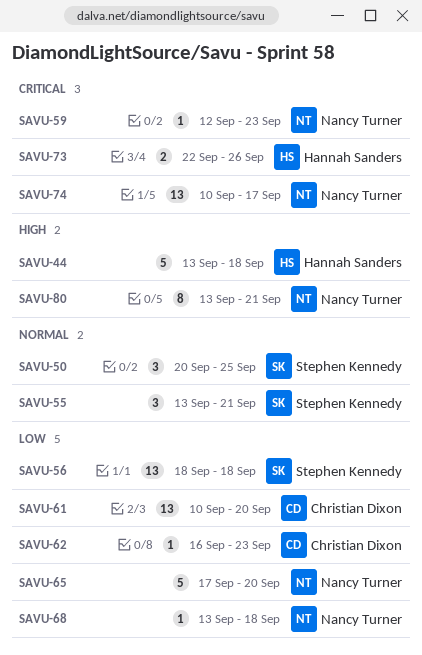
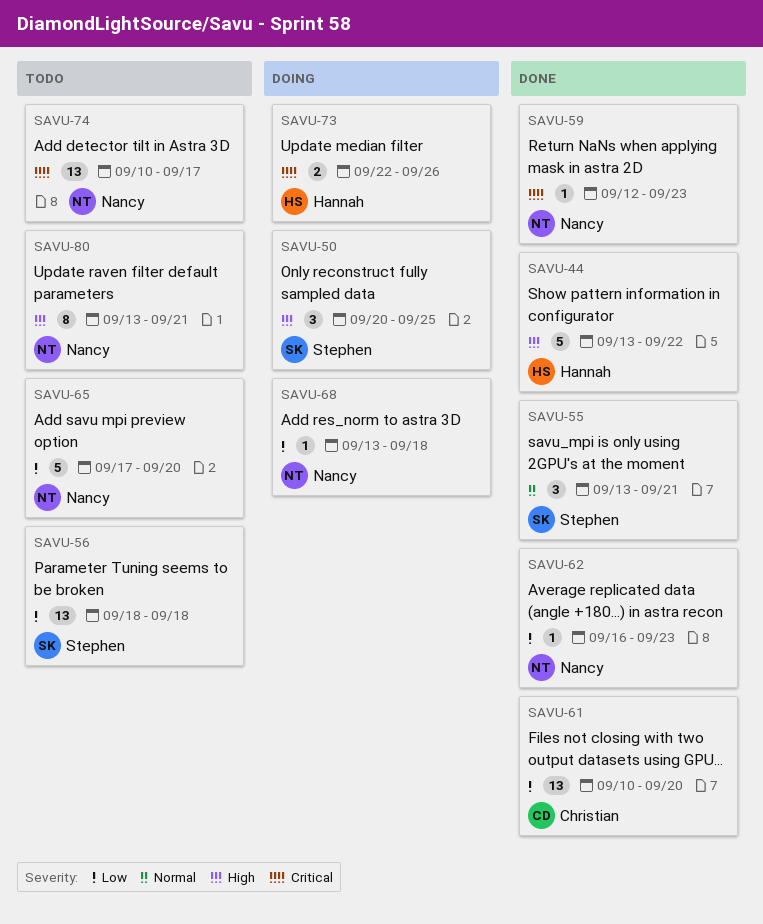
SAVU-44, due: Sep 18 -> Sep 22
SAVU-50, priority: Normal -> High
SAVU-62, owner: Christian Dixon -> Nancy Turner

